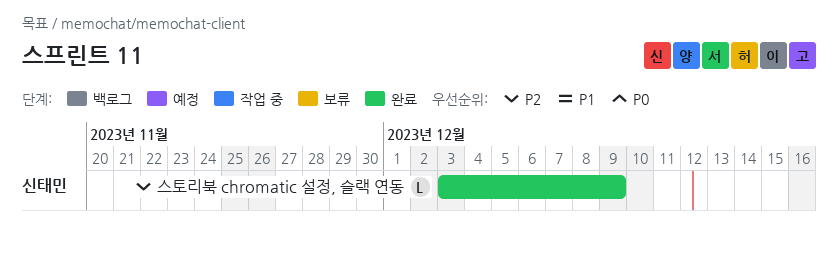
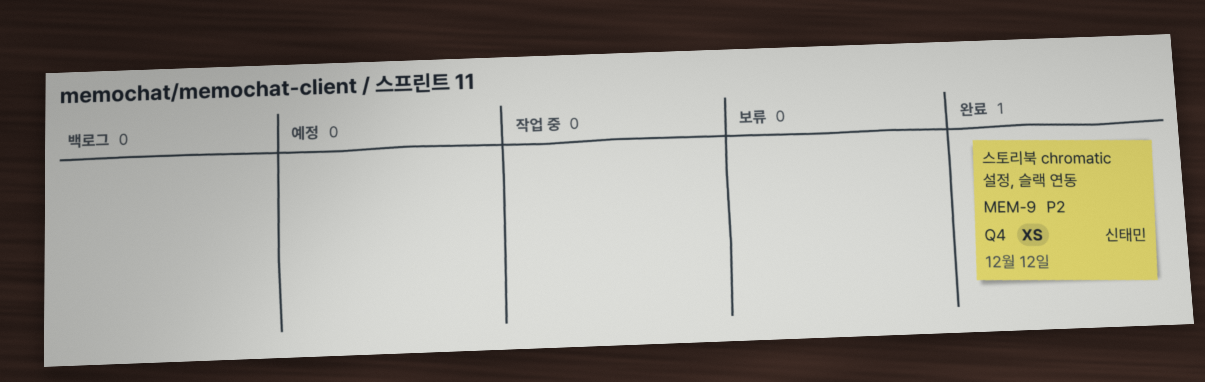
스토리북 chromatic 설정, 슬랙 연동, estimate: L -> XS
스토리북 chromatic 설정, 슬랙 연동, due: Dec 9 -> Dec 12

